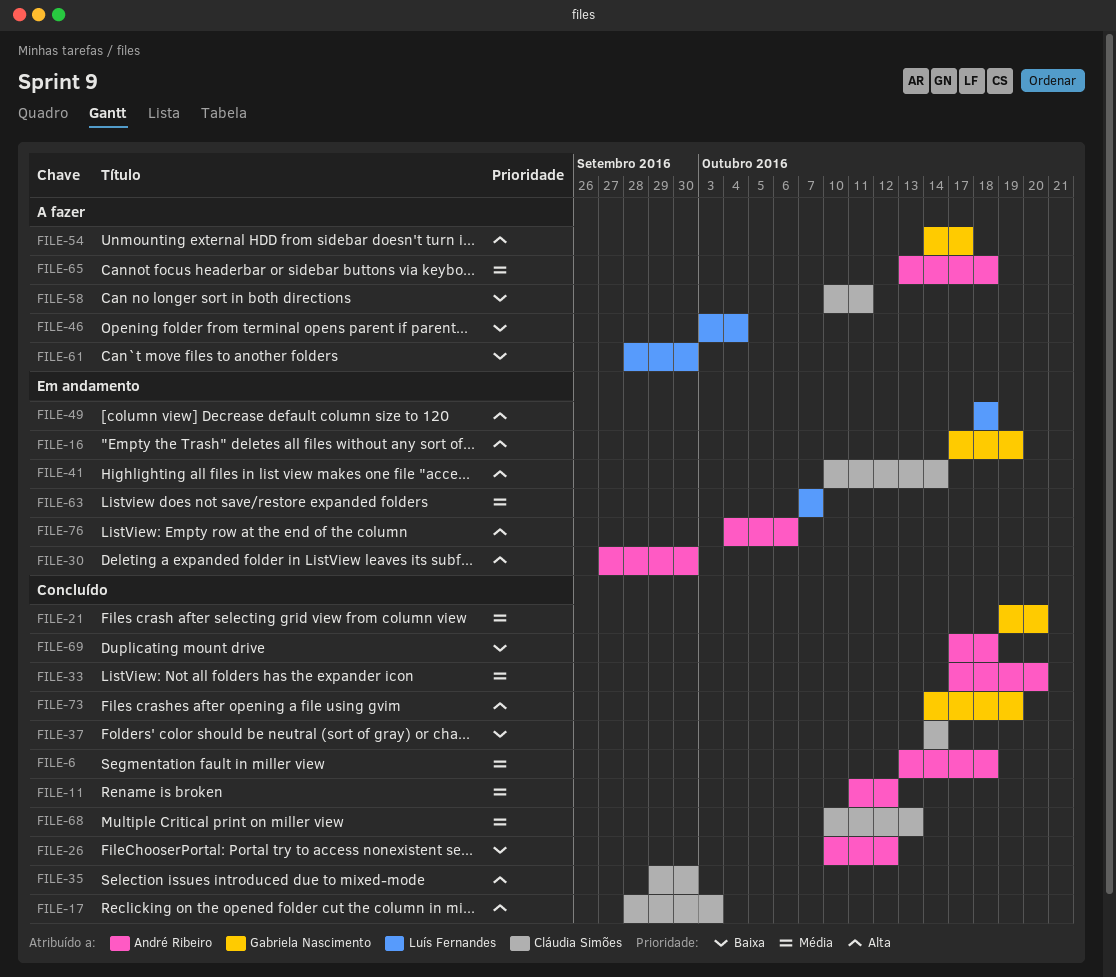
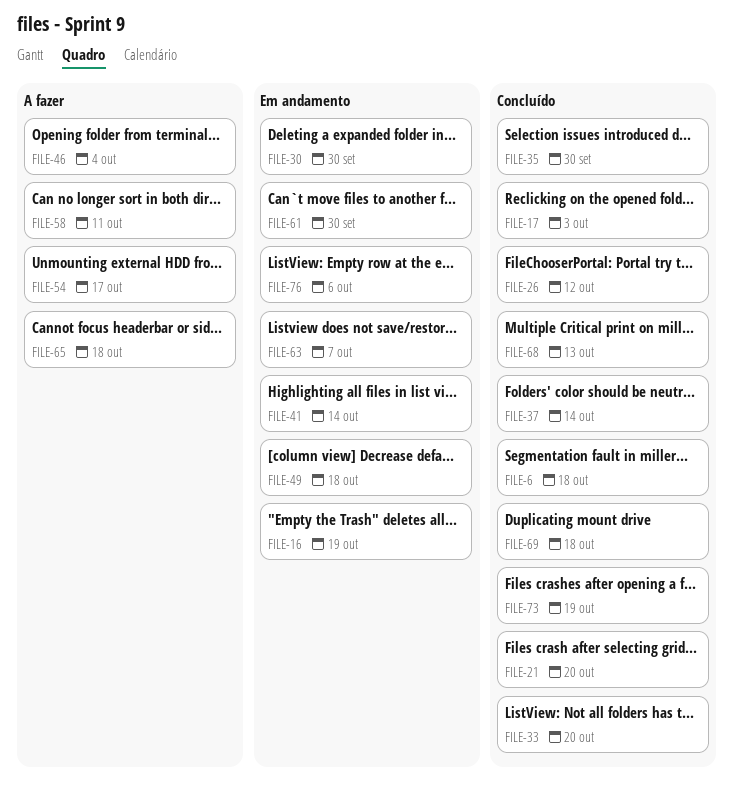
FILE-11: present -> none
FILE-61, status: A fazer -> Em andamento

